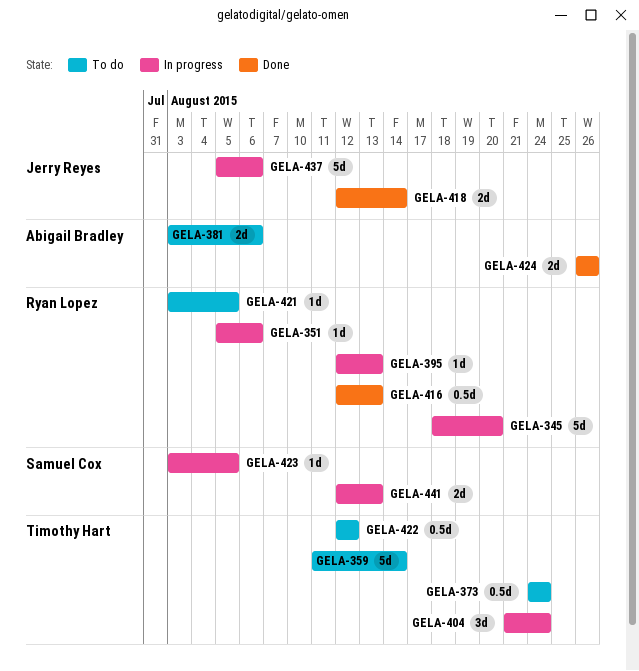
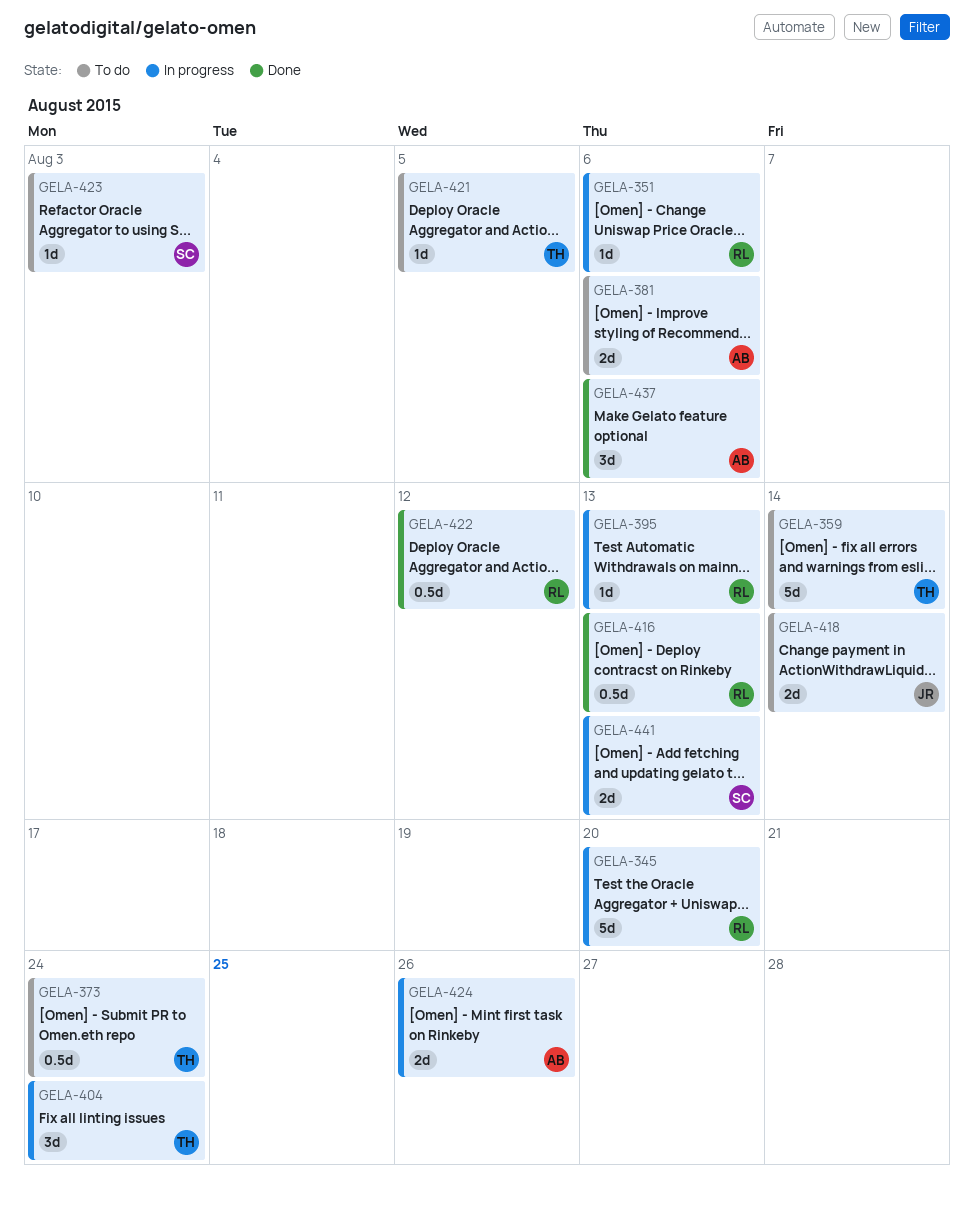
GELA-418, status: Done -> To do
GELA-421, owner: Ryan Lopez -> Timothy Hart
GELA-422, status: To do -> Done
GELA-422, owner: Timothy Hart -> Ryan Lopez
GELA-423, status: In progress -> To do
GELA-423, due: Aug 5 -> Aug 3
GELA-424, status: Done -> In progress
GELA-437, status: In progress -> Done
GELA-437, owner: Jerry Reyes -> Abigail Bradley
GELA-437, estimate: 5d -> 3d

